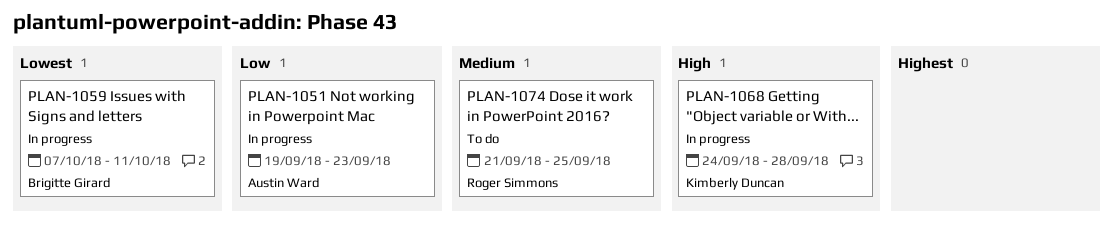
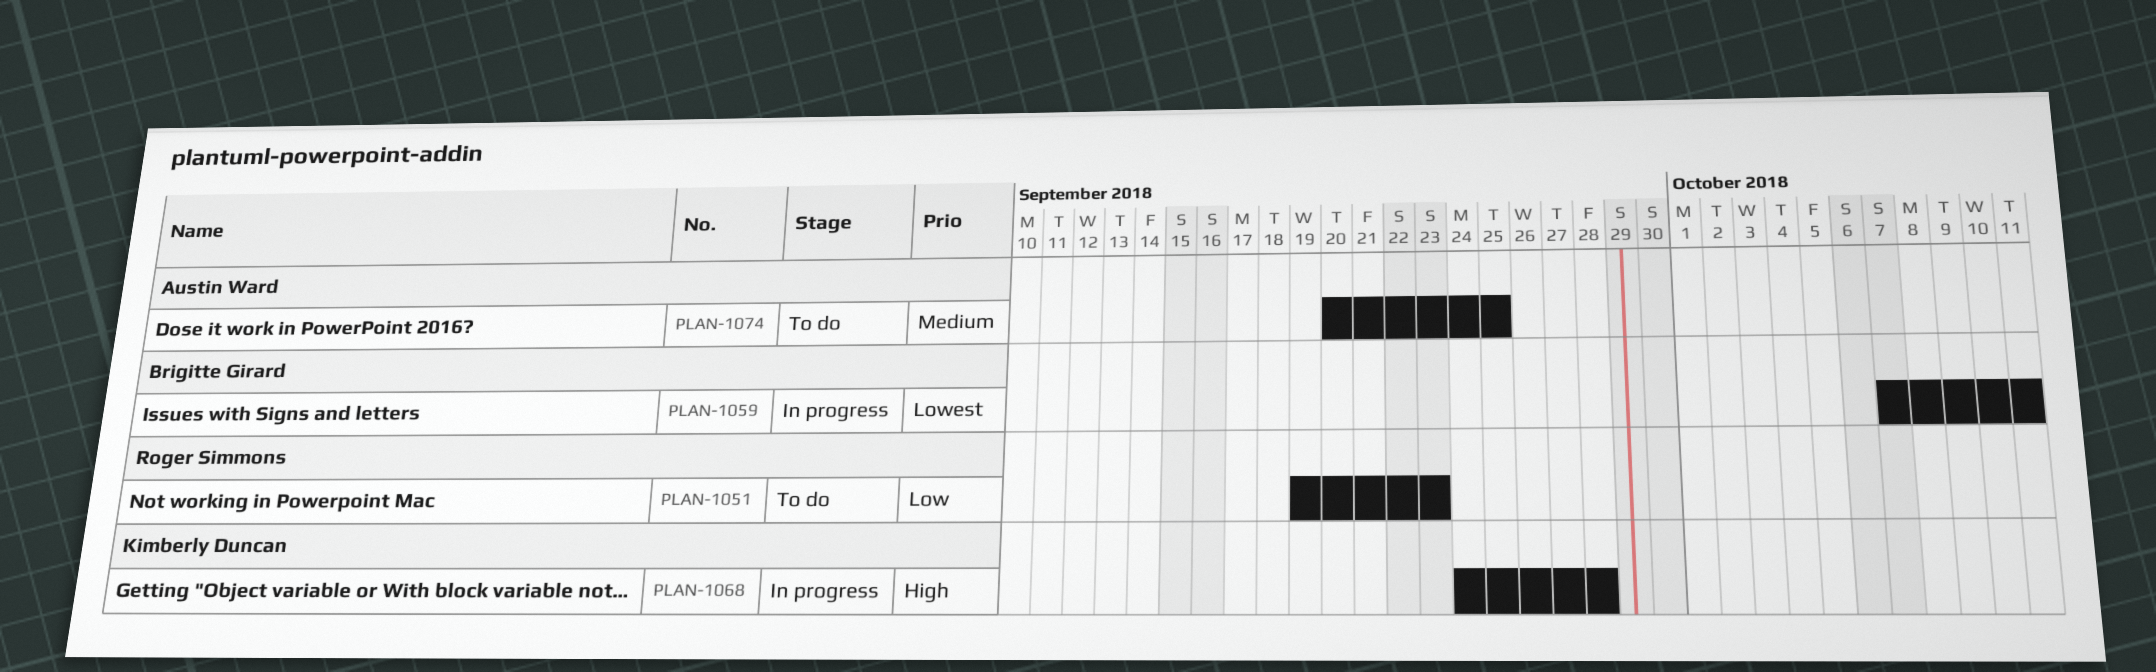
PLAN-1051, status: In progress -> To do
PLAN-1051, owner: Austin Ward -> Roger Simmons
PLAN-1074, owner: Roger Simmons -> Austin Ward
PLAN-1074, start: Sep 21 -> Sep 20

